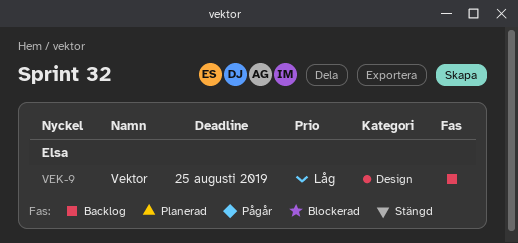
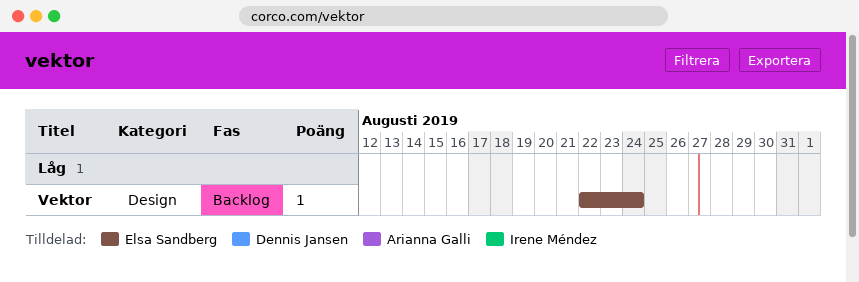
Vektor, due: Aug 25 -> Aug 24

